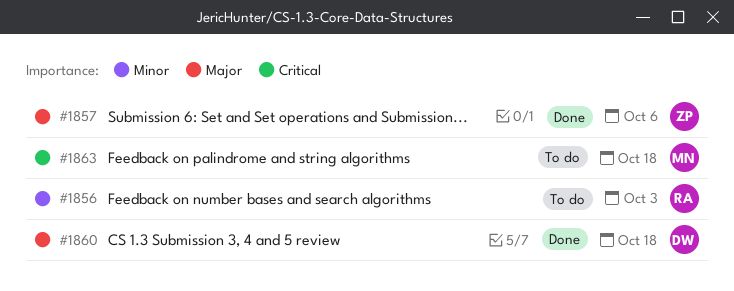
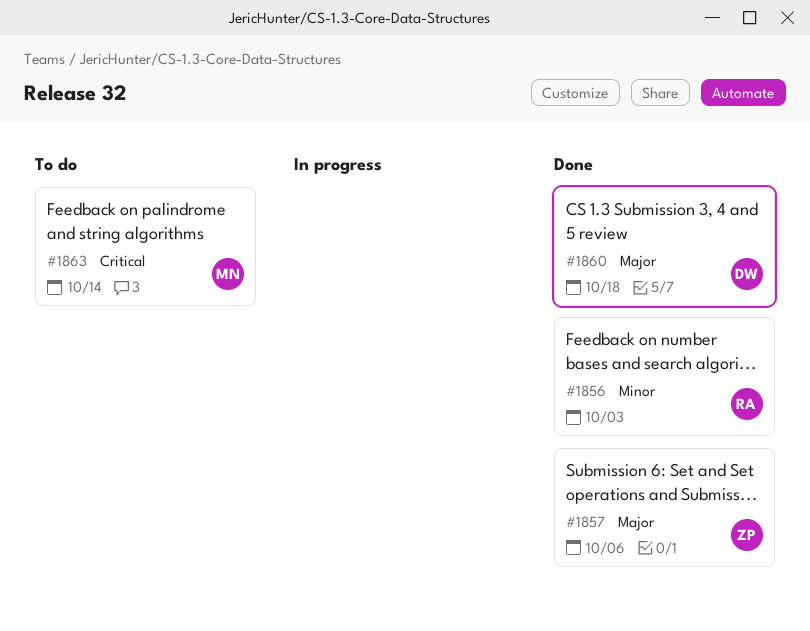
#1856, status: To do -> Done
#1863, due: Oct 18 -> Oct 14

